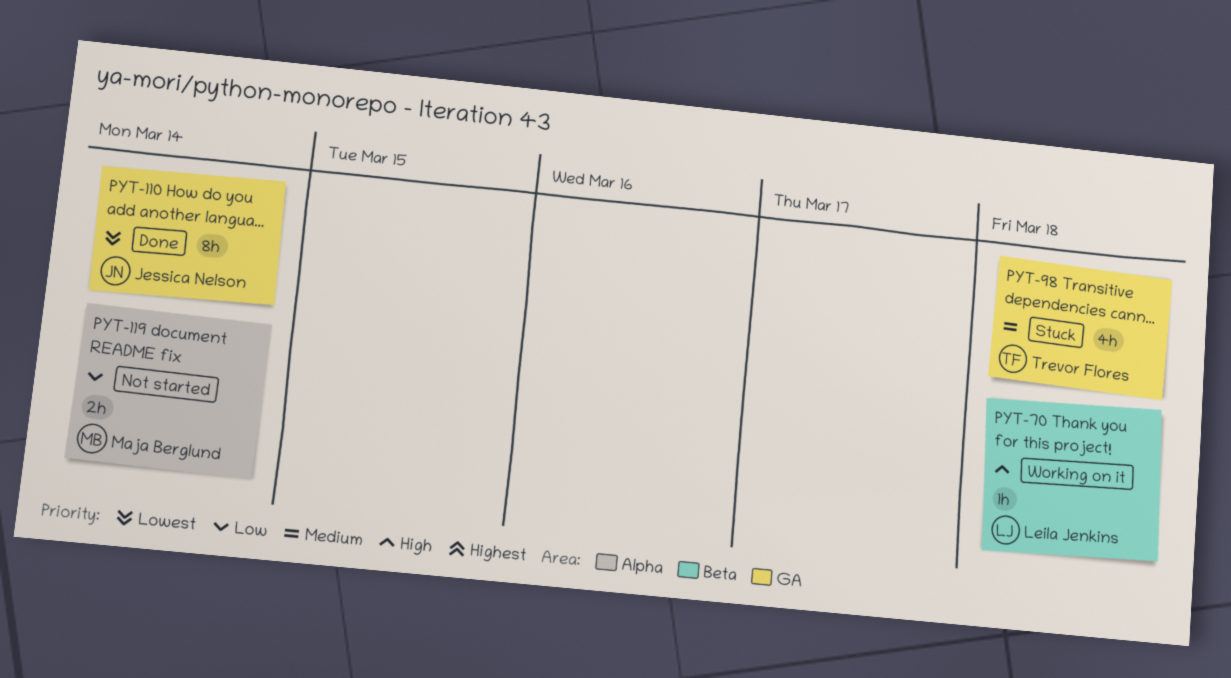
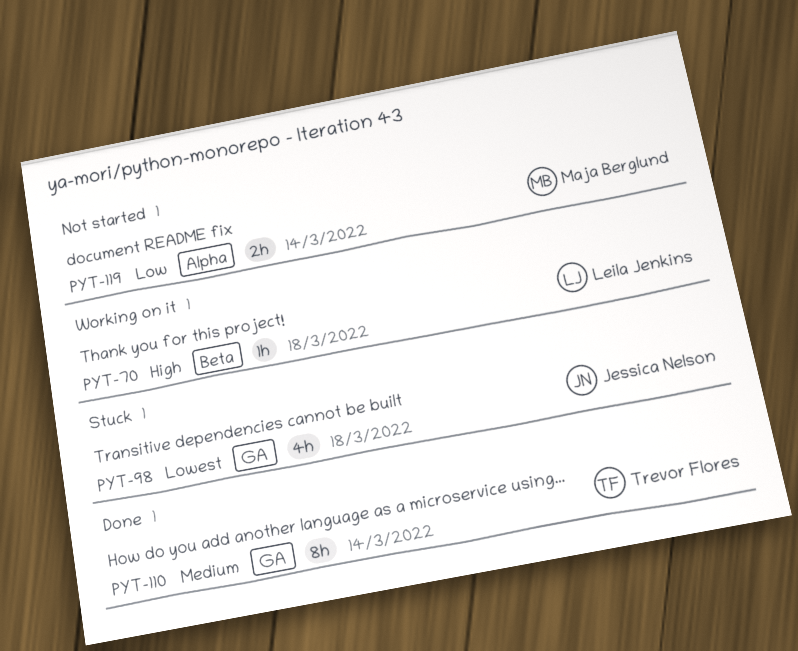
PYT-98, owner: Trevor Flores -> Jessica Nelson
PYT-98, priority: Medium -> Lowest
PYT-110, owner: Jessica Nelson -> Trevor Flores
PYT-110, priority: Lowest -> Medium

